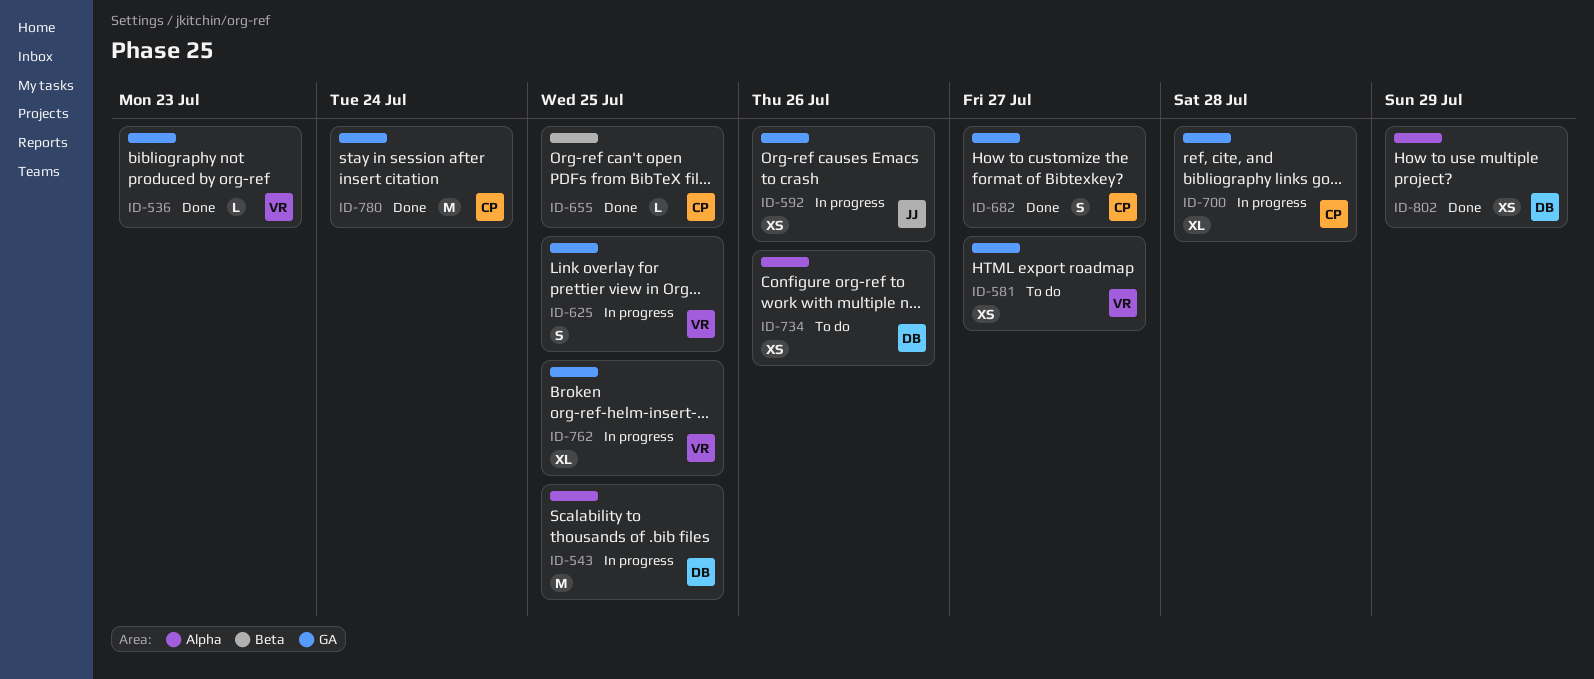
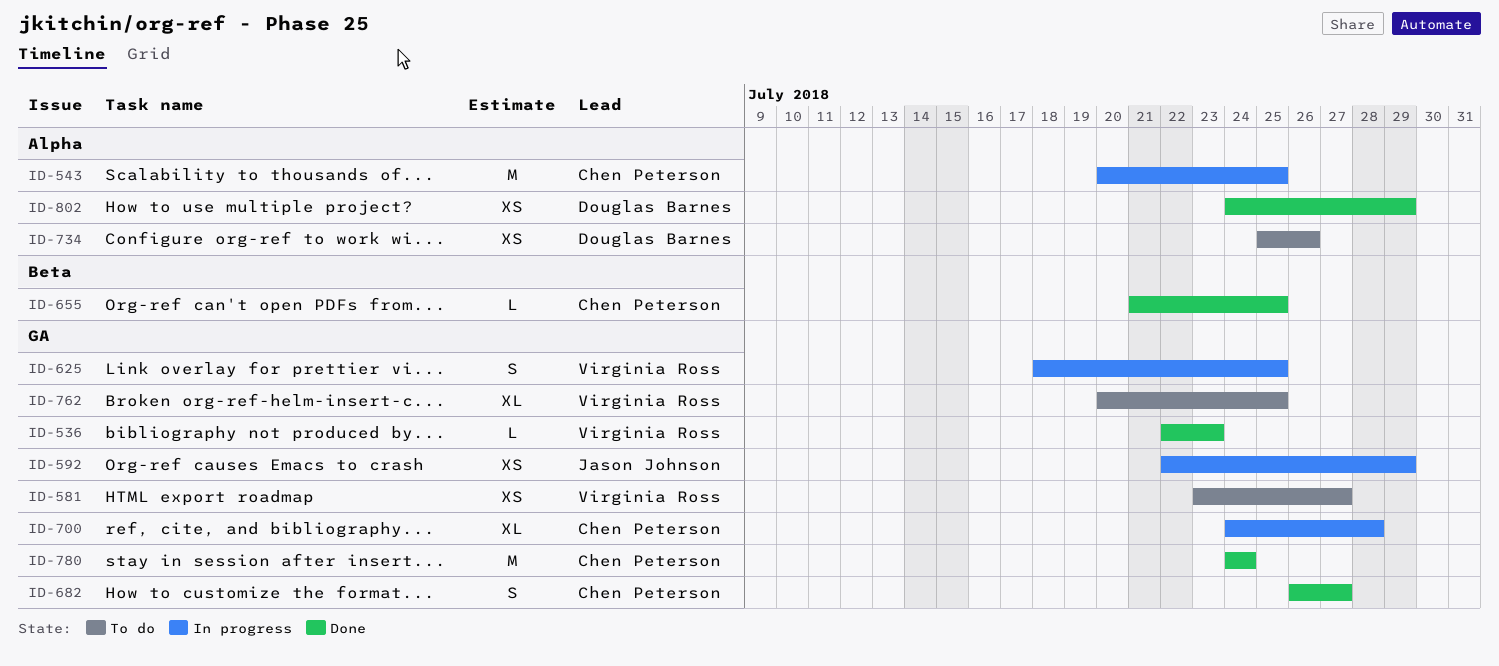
ID-543, owner: Douglas Barnes -> Chen Peterson
ID-592, due: Jul 26 -> Jul 29
ID-762, status: In progress -> To do

